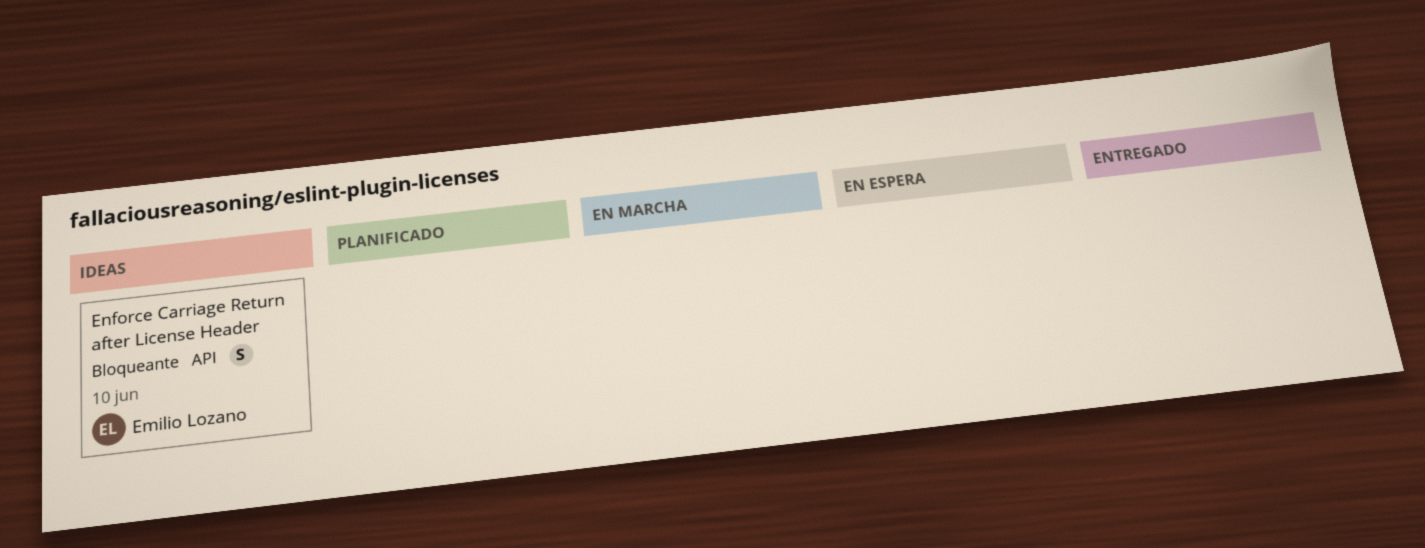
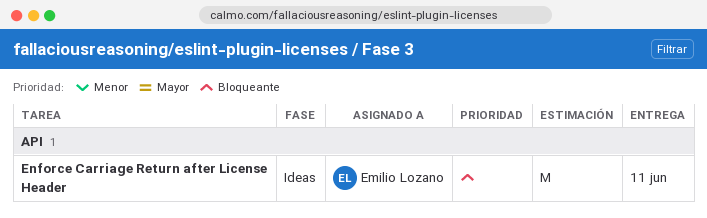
Enforce Carriage Return after License Header, estimate: S -> M
Enforce Carriage Return after License Header, due: Jun 10 -> Jun 11

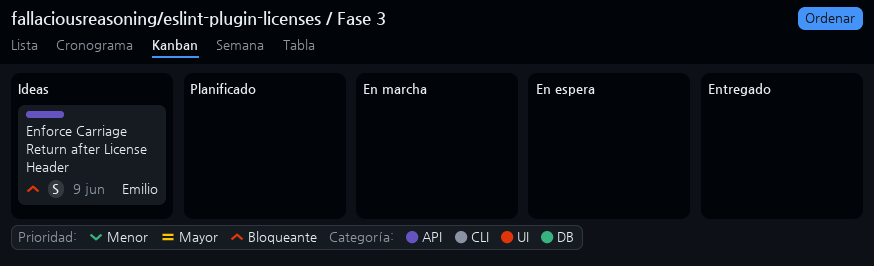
Enforce Carriage Return after License Header, estimate: M -> S
Enforce Carriage Return after License Header, due: Jun 11 -> Jun 9

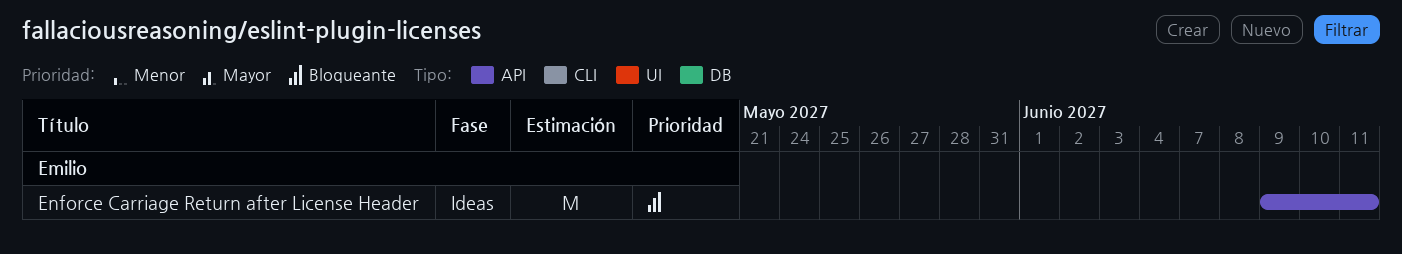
Enforce Carriage Return after License Header, estimate: S -> M
Enforce Carriage Return after License Header, due: Jun 9 -> Jun 11

